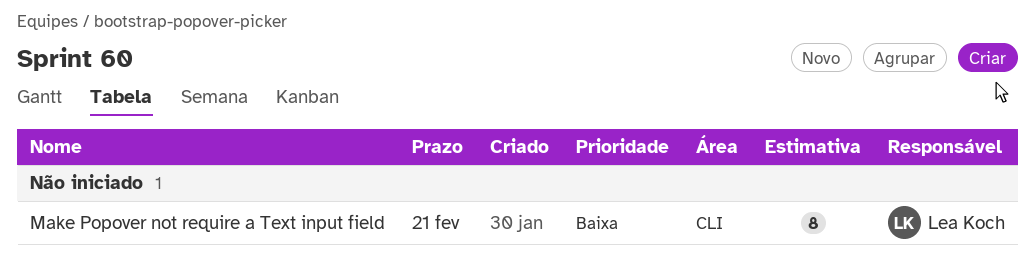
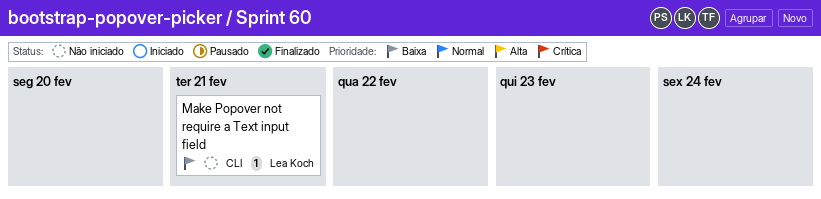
Make Popover not require a Text input field, estimate: 8 -> 1

